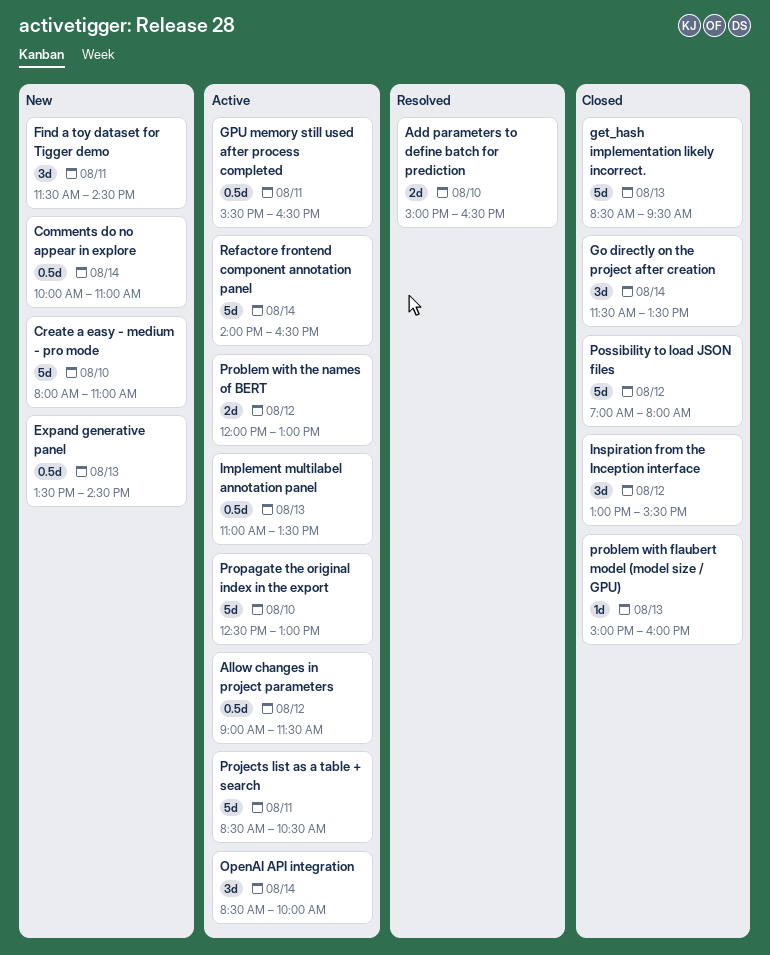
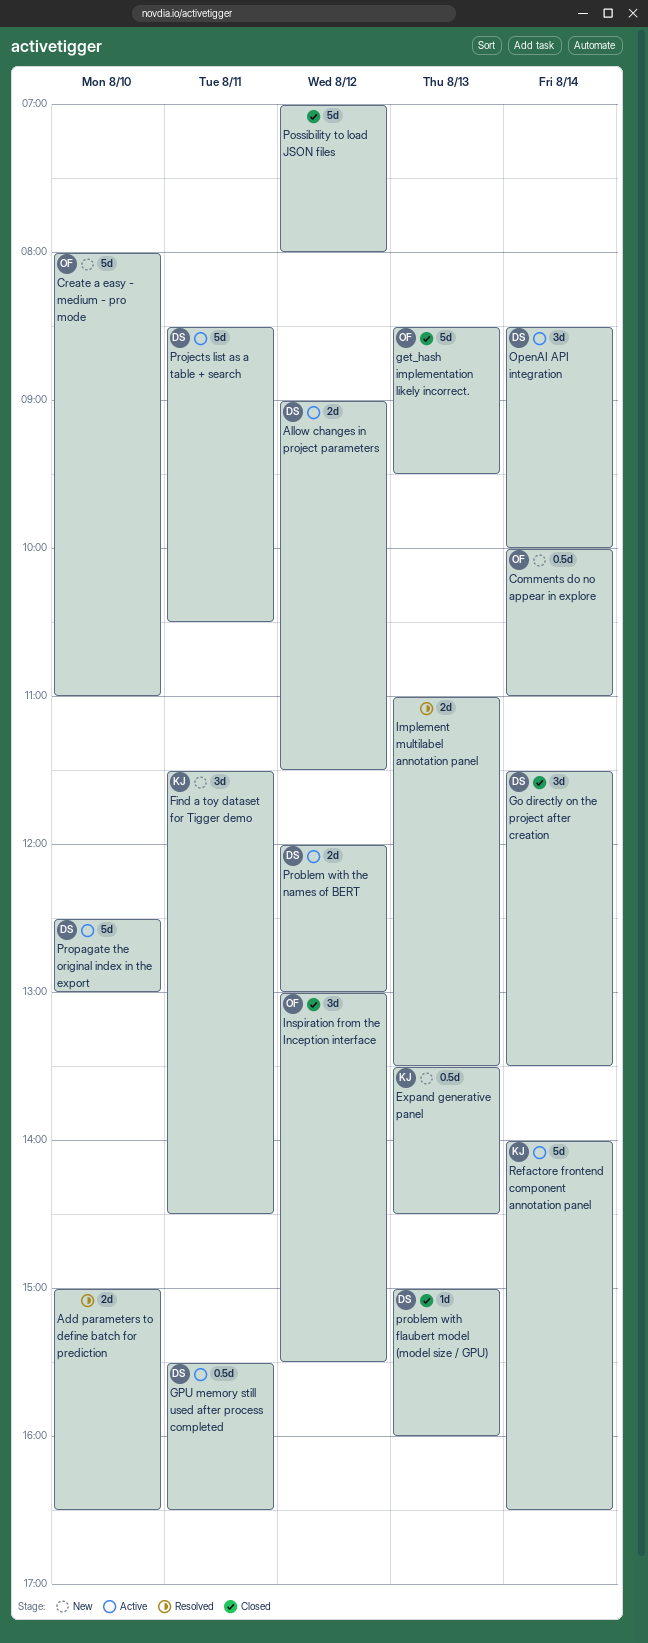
Allow changes in project parameters, estimate: 0.5d -> 2d
Implement multilabel annotation panel, status: Active -> Resolved
Implement multilabel annotation panel, estimate: 0.5d -> 2d

